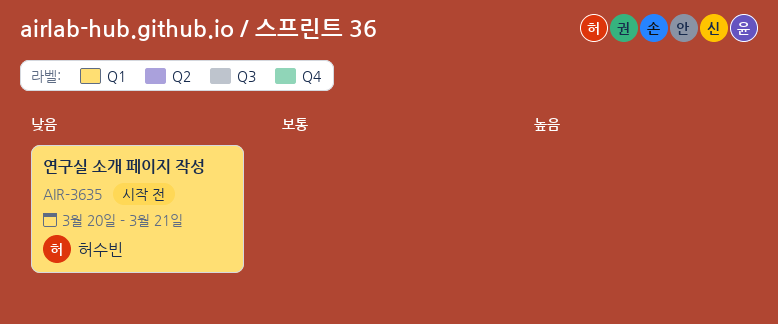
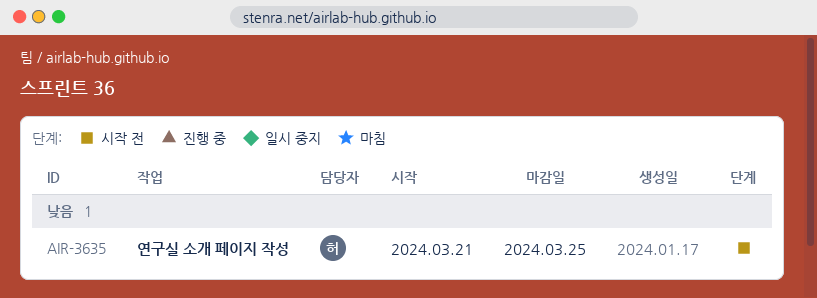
AIR-3635, start: Mar 20 -> Mar 21
AIR-3635, due: Mar 21 -> Mar 25

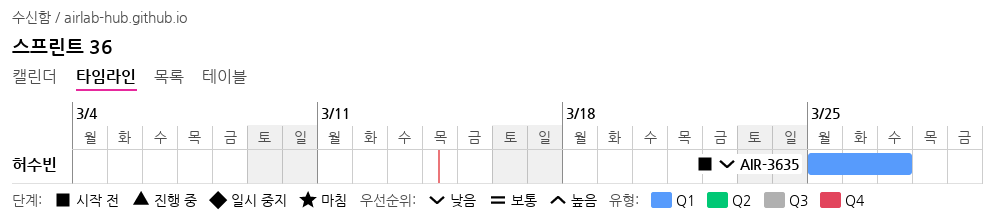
AIR-3635, start: Mar 21 -> Mar 25
AIR-3635, due: Mar 25 -> Mar 27

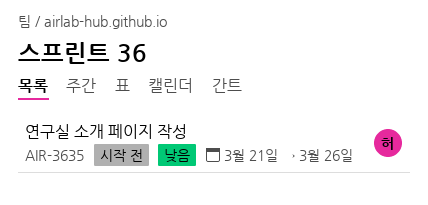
AIR-3635, start: Mar 25 -> Mar 21
AIR-3635, due: Mar 27 -> Mar 26

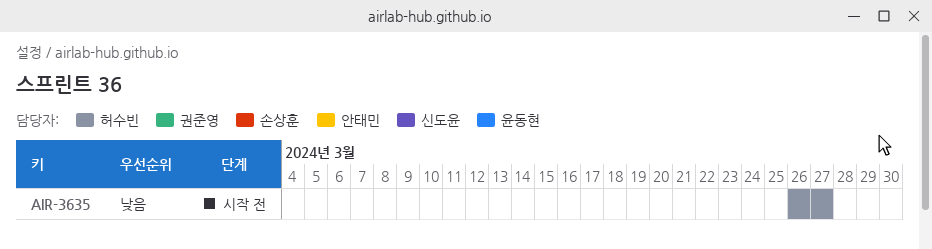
AIR-3635, start: Mar 21 -> Mar 26
AIR-3635, due: Mar 26 -> Mar 27

